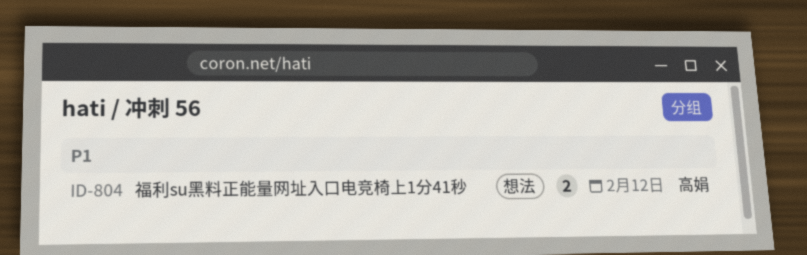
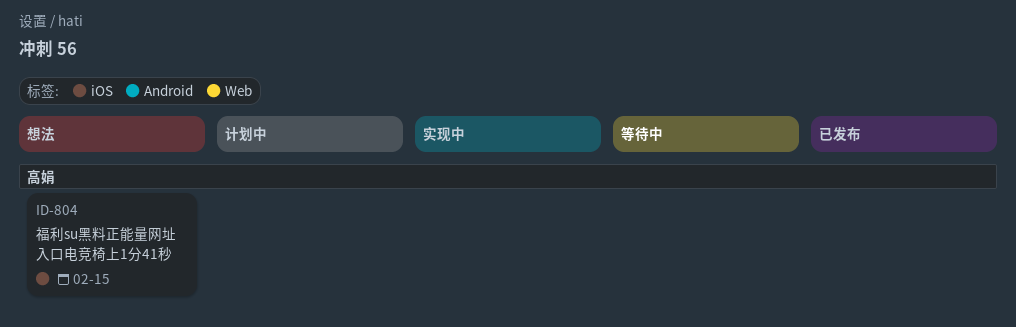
ID-804, due: Feb 12 -> Feb 15

